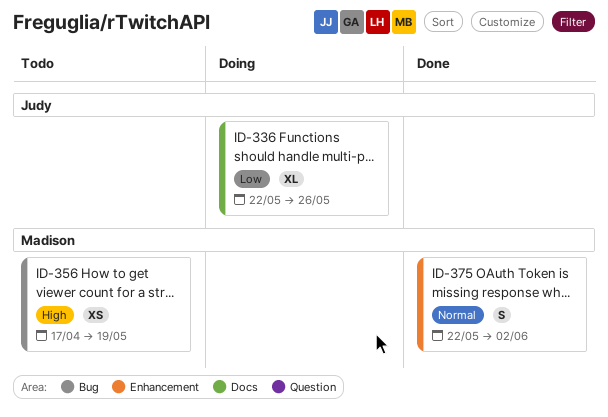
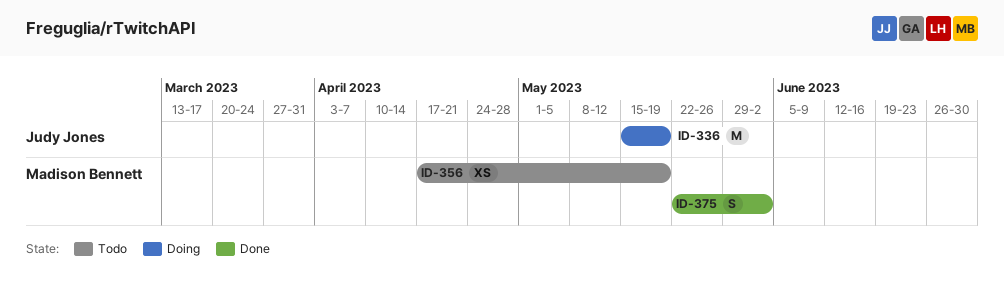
ID-336, estimate: XL -> M
ID-336, start: May 22 -> May 15
ID-336, due: May 26 -> May 19

